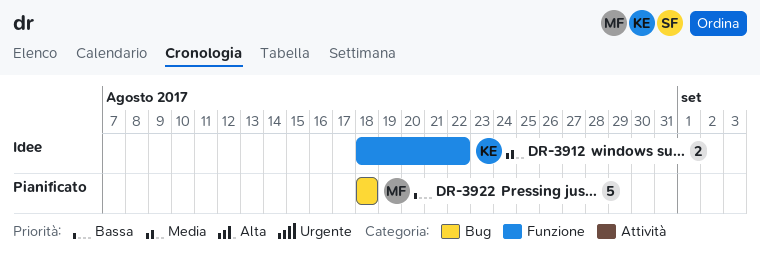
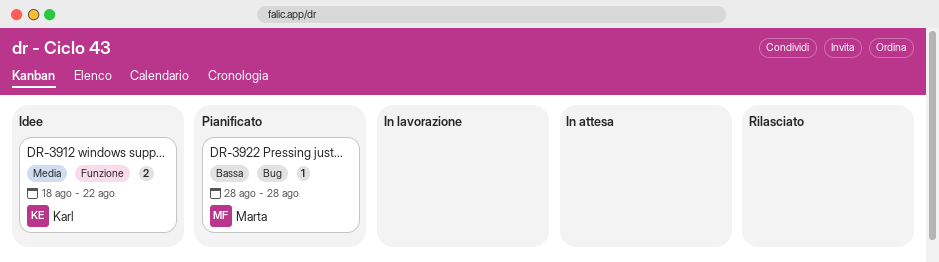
DR-3922, estimate: 5 -> 1
DR-3922, start: Aug 18 -> Aug 28
DR-3922, due: Aug 18 -> Aug 28

